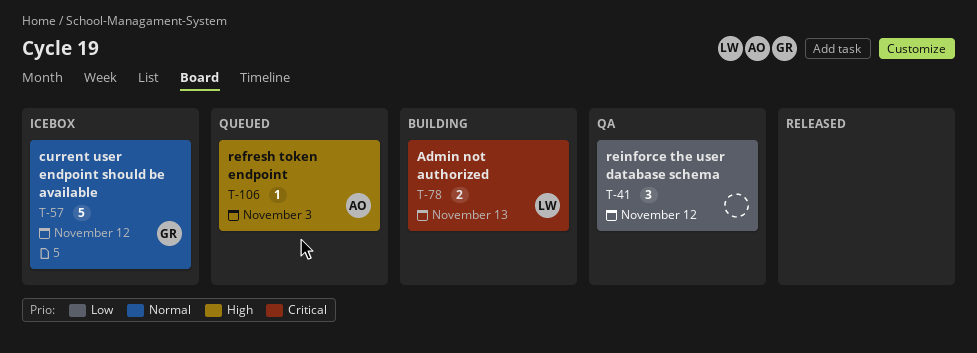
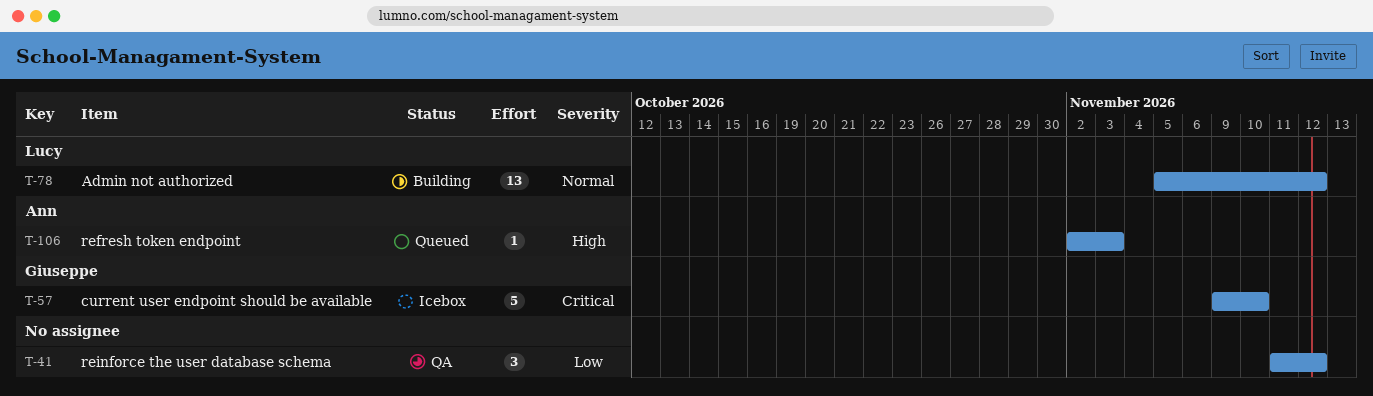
T-57, priority: Normal -> Critical
T-57, due: Nov 12 -> Nov 10
T-78, priority: Critical -> Normal
T-78, estimate: 2 -> 13
T-78, due: Nov 13 -> Nov 12

